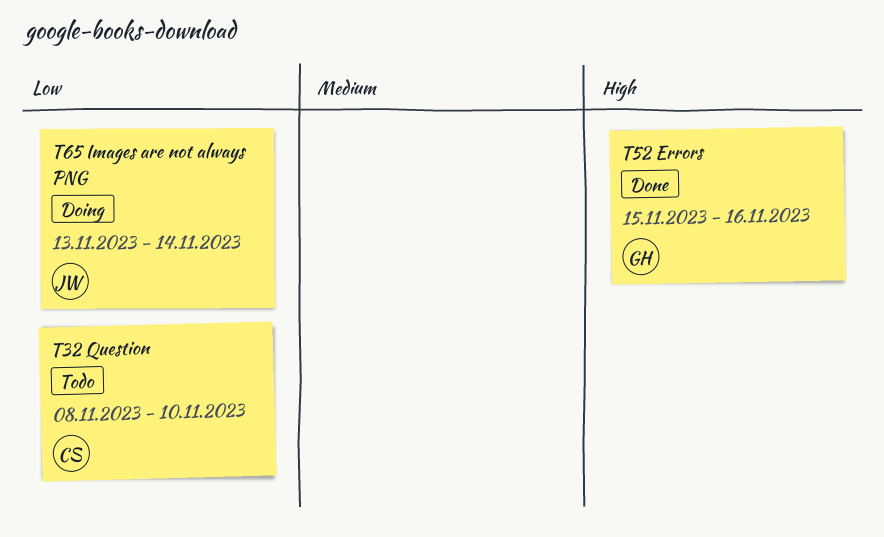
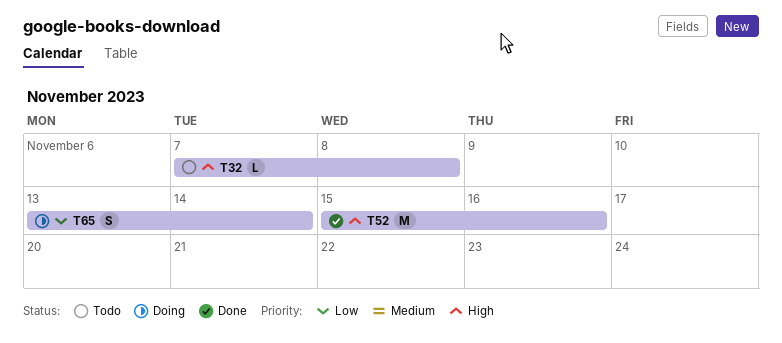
T32, priority: Low -> High
T32, start: Nov 8 -> Nov 7
T32, due: Nov 10 -> Nov 8

